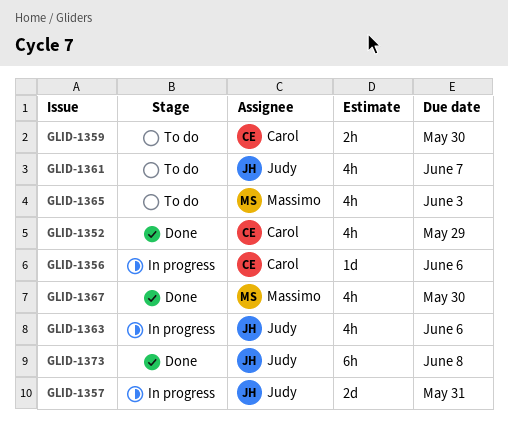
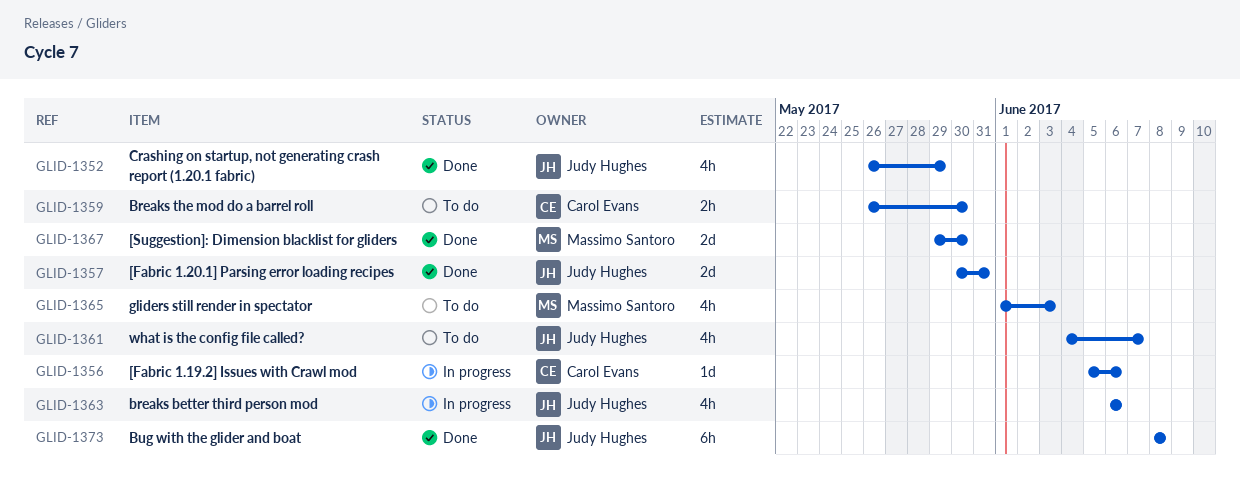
GLID-1352, owner: Carol Evans -> Judy Hughes
GLID-1357, status: In progress -> Done
GLID-1367, estimate: 4h -> 2d

